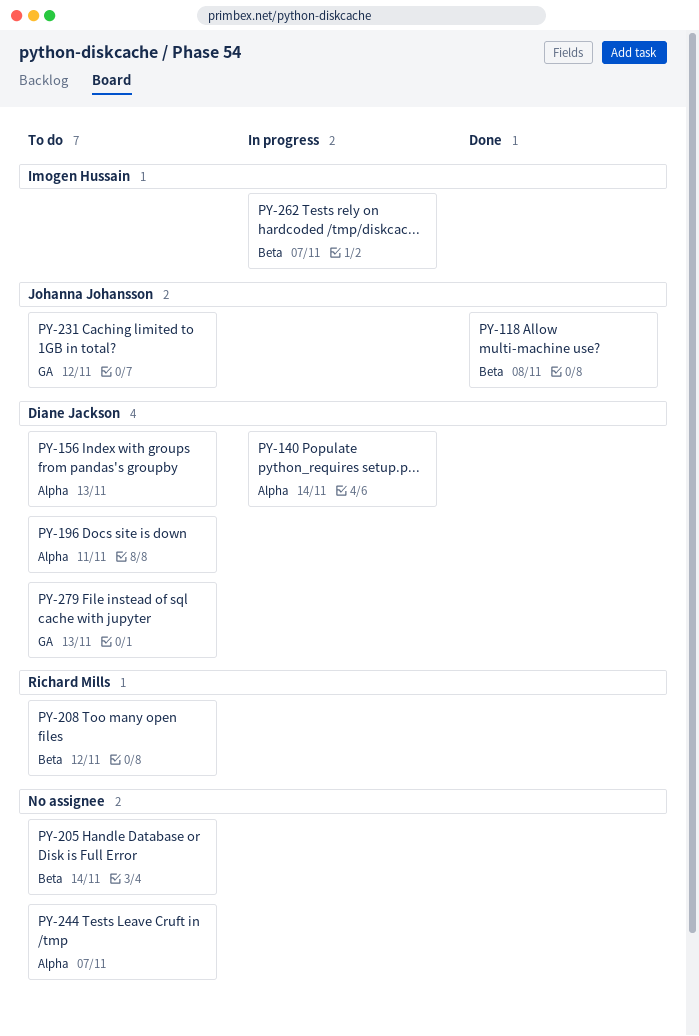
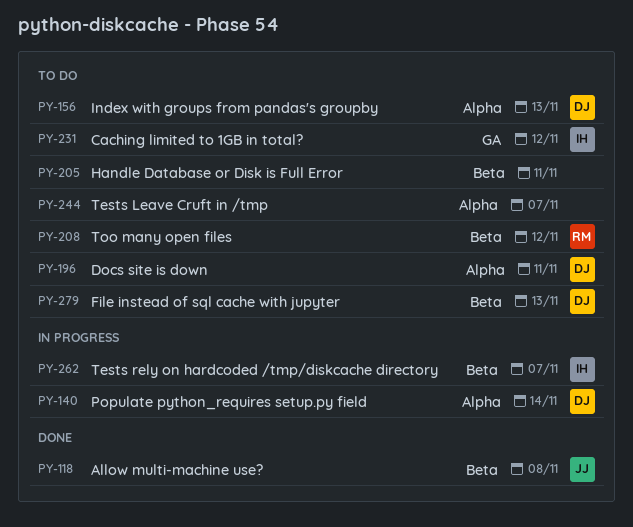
PY-205, due: Nov 14 -> Nov 11
PY-231, owner: Johanna Johansson -> Imogen Hussain
PY-279, label: GA -> Beta

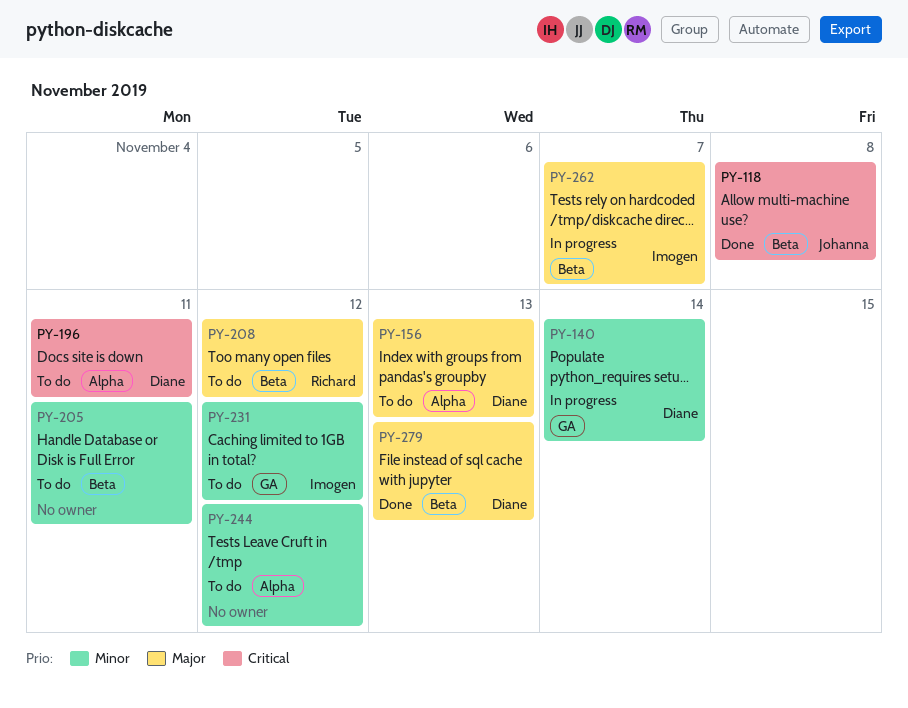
PY-140, label: Alpha -> GA
PY-244, due: Nov 7 -> Nov 12
PY-279, status: To do -> Done

